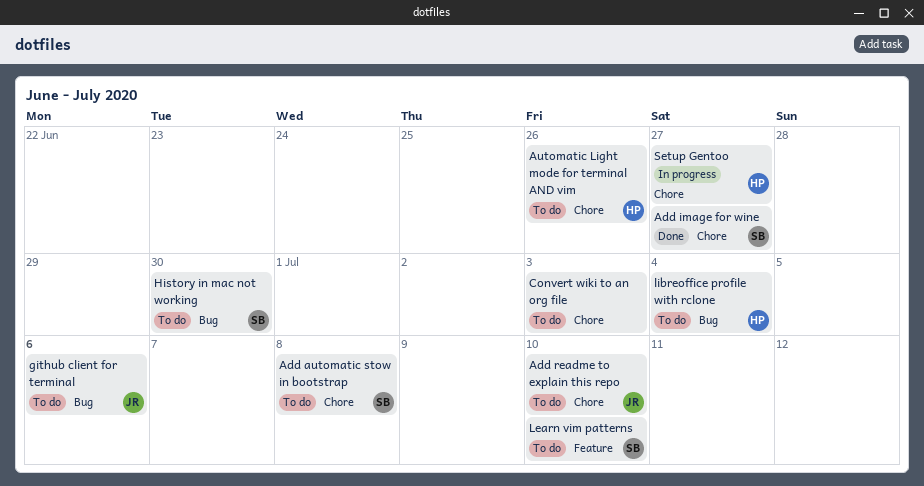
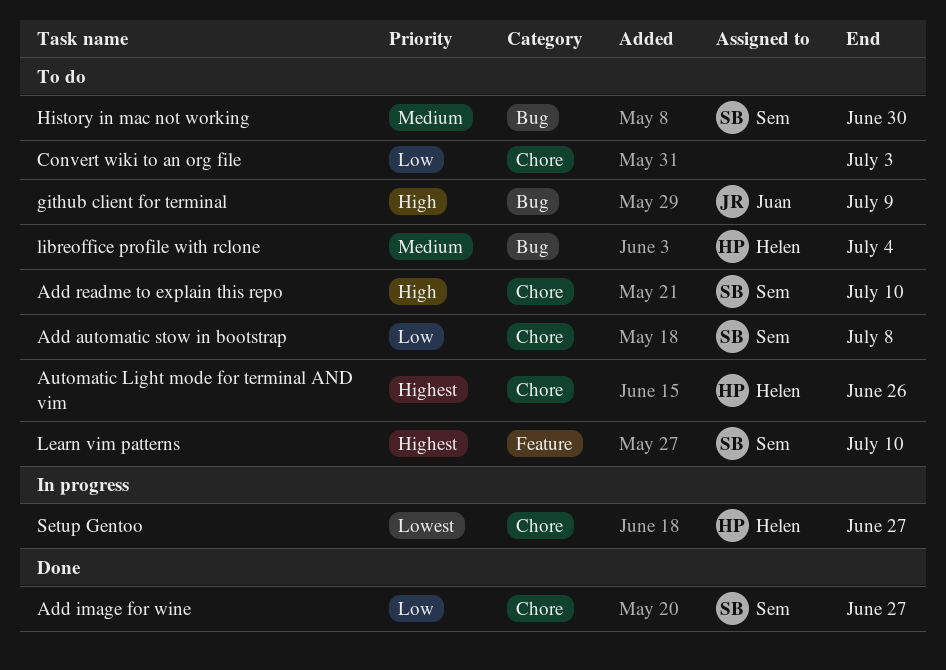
Add readme to explain this repo, owner: Juan -> Sem
github client for terminal, due: Jul 6 -> Jul 9

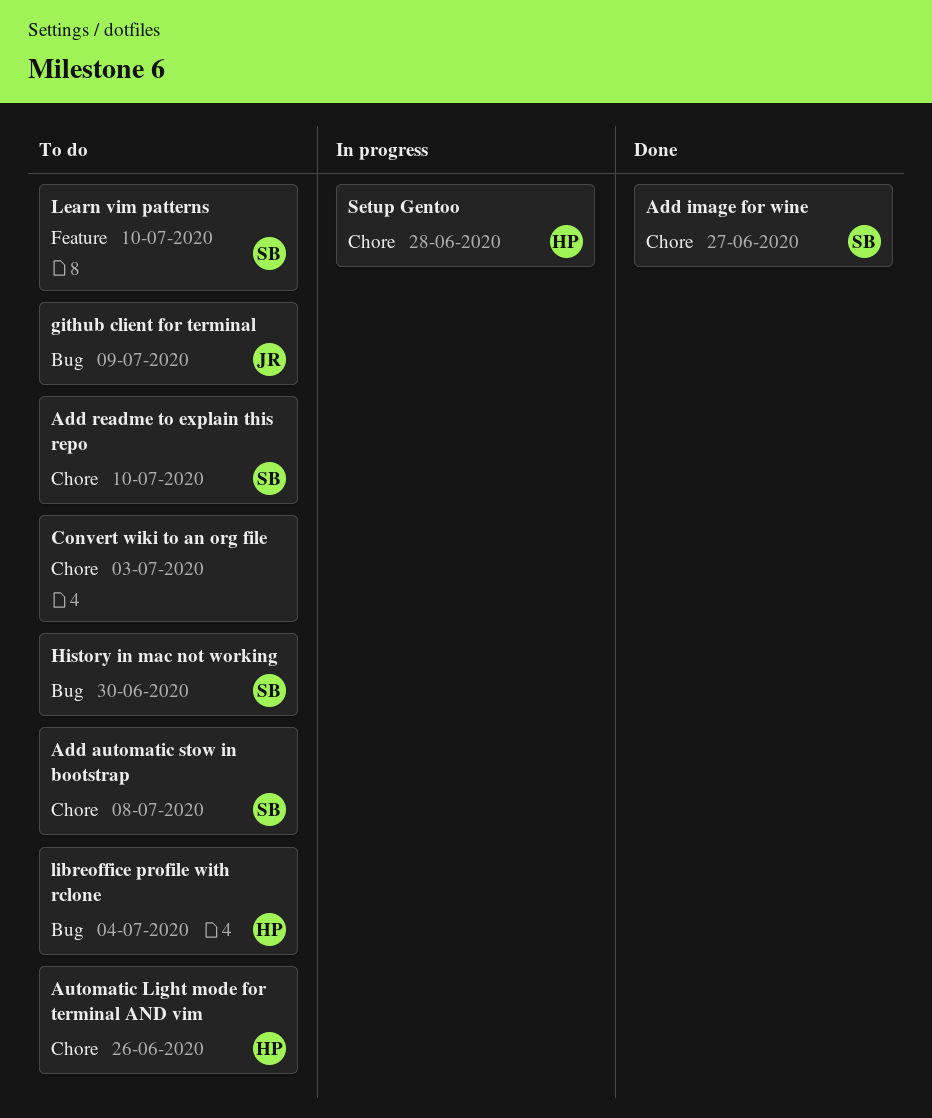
Setup Gentoo, due: Jun 27 -> Jun 28

